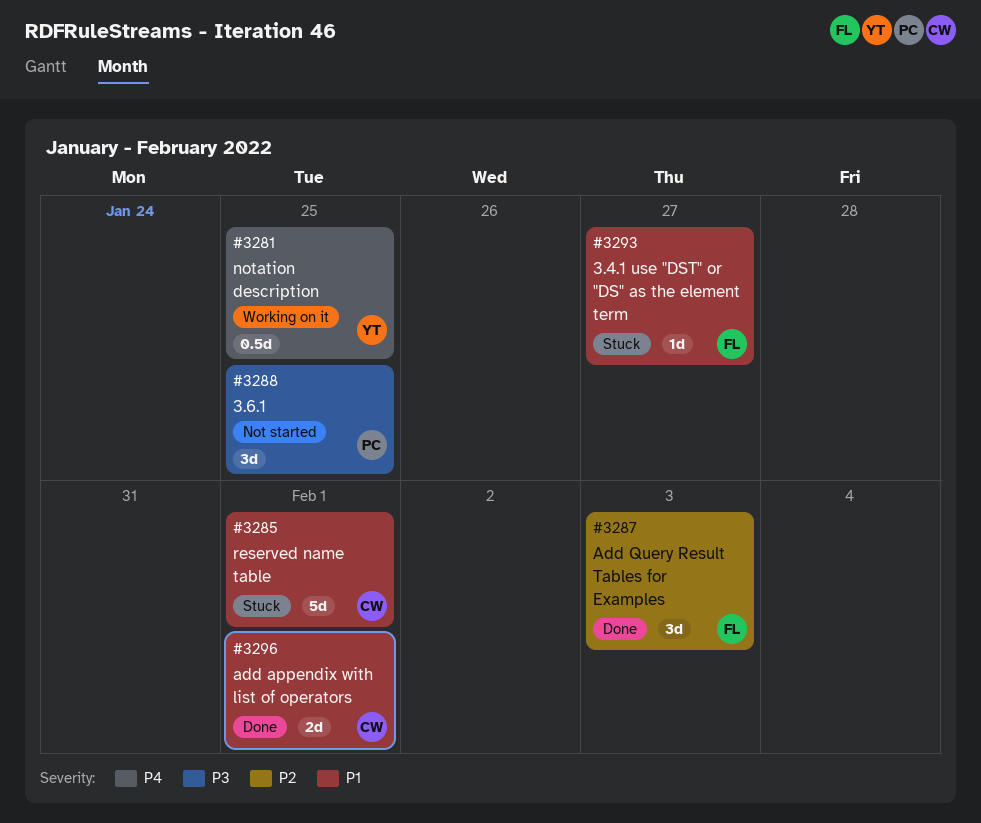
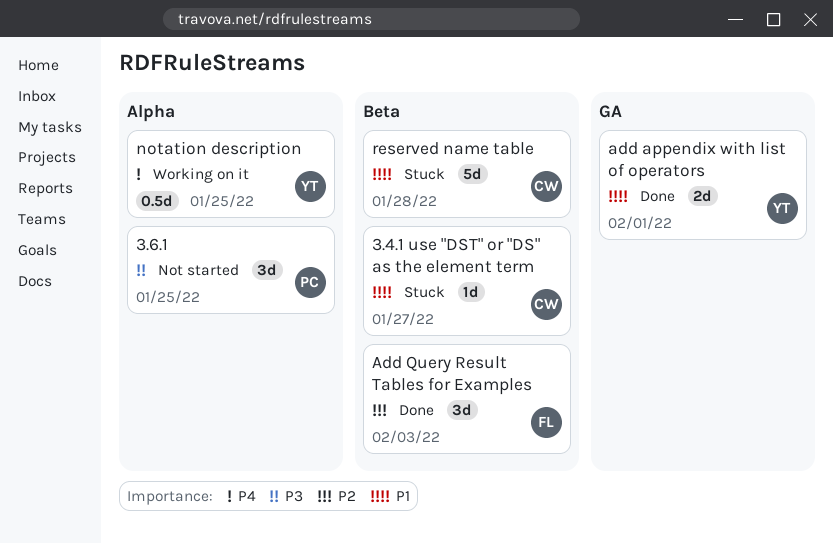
3.4.1 use "DST" or "DS" as the element term, owner: FL -> CW
add appendix with list of operators, owner: CW -> YT
reserved name table, due: Feb 1 -> Jan 28

